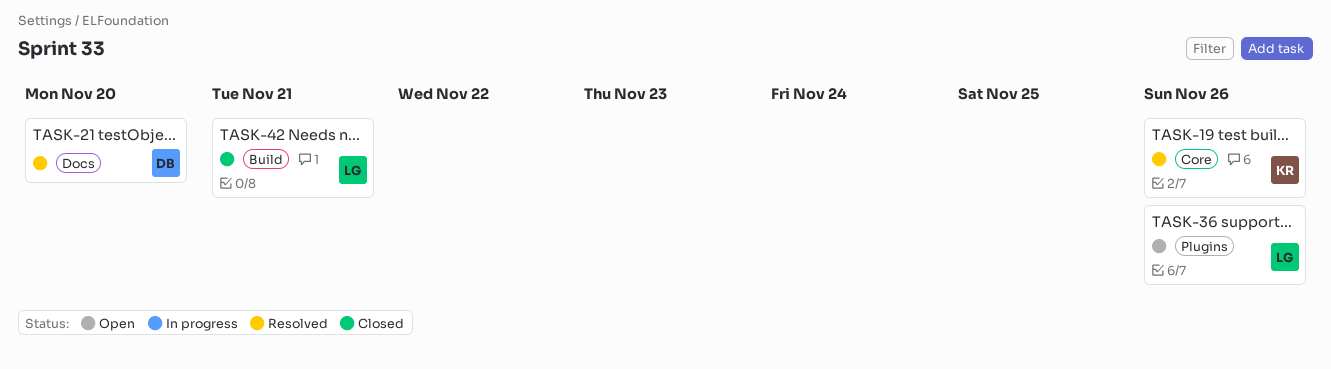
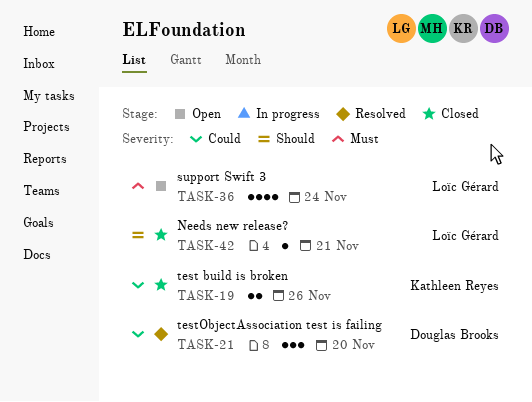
TASK-19, status: Resolved -> Closed
TASK-36, due: Nov 26 -> Nov 24

